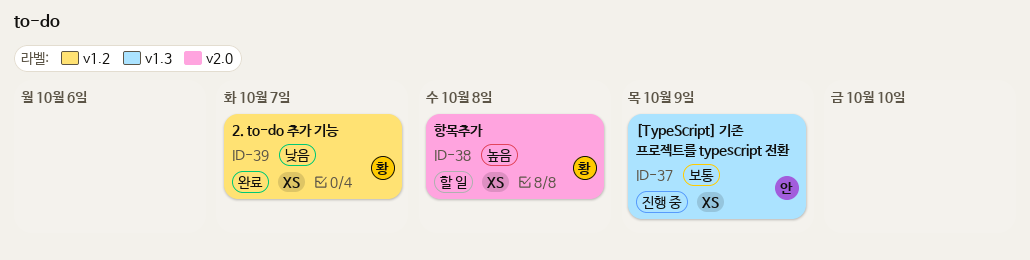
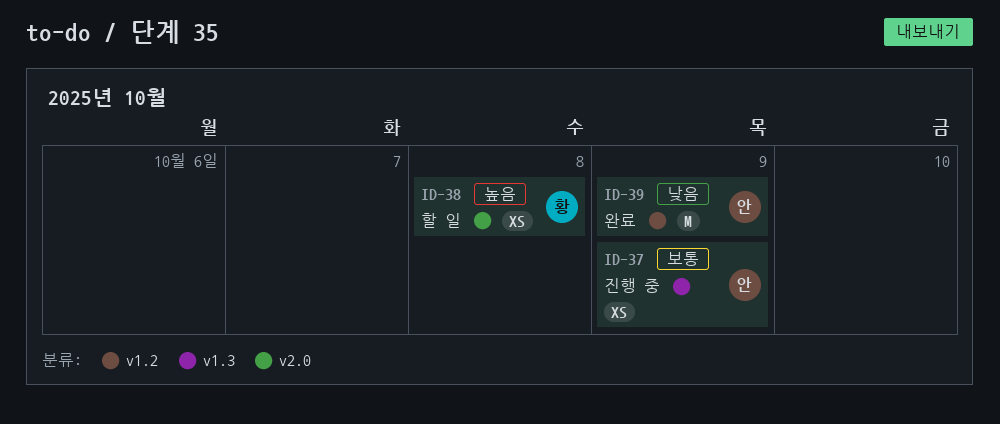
ID-39, owner: 황 -> 안
ID-39, estimate: XS -> M
ID-39, due: Oct 7 -> Oct 9

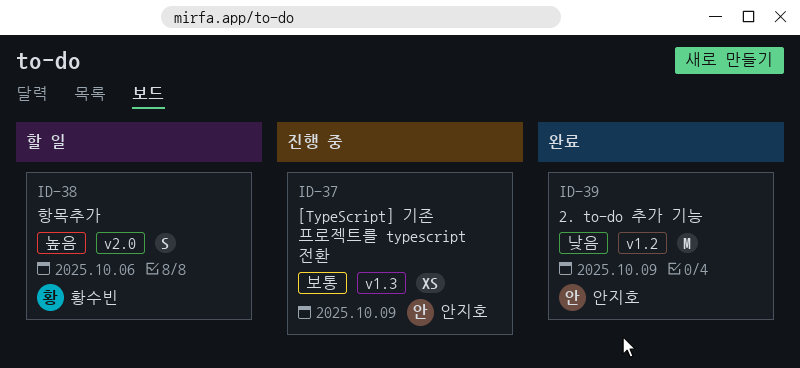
ID-38, estimate: XS -> S
ID-38, due: Oct 8 -> Oct 6

